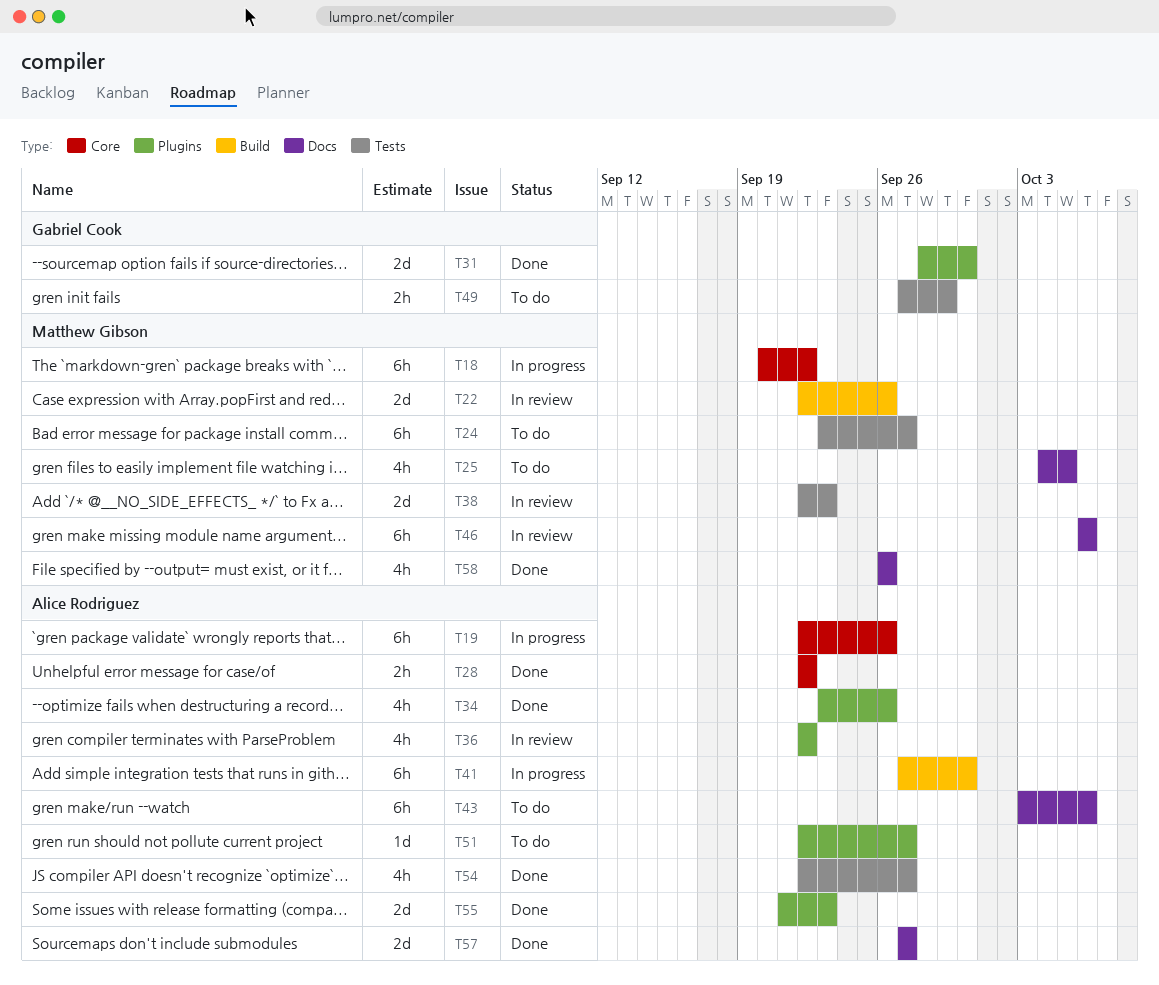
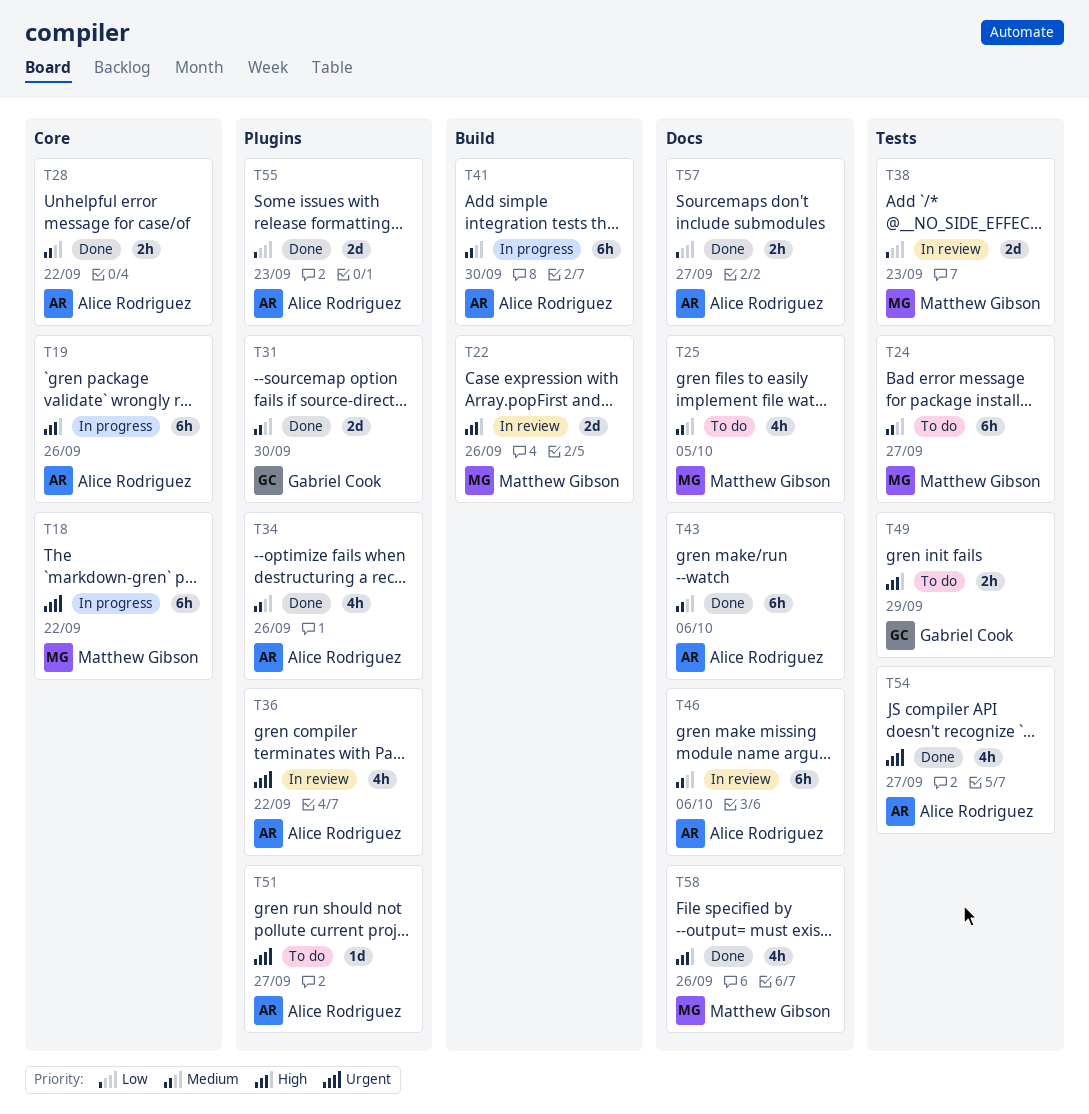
T43, status: To do -> Done
T46, owner: Matthew Gibson -> Alice Rodriguez
T57, estimate: 2d -> 2h

